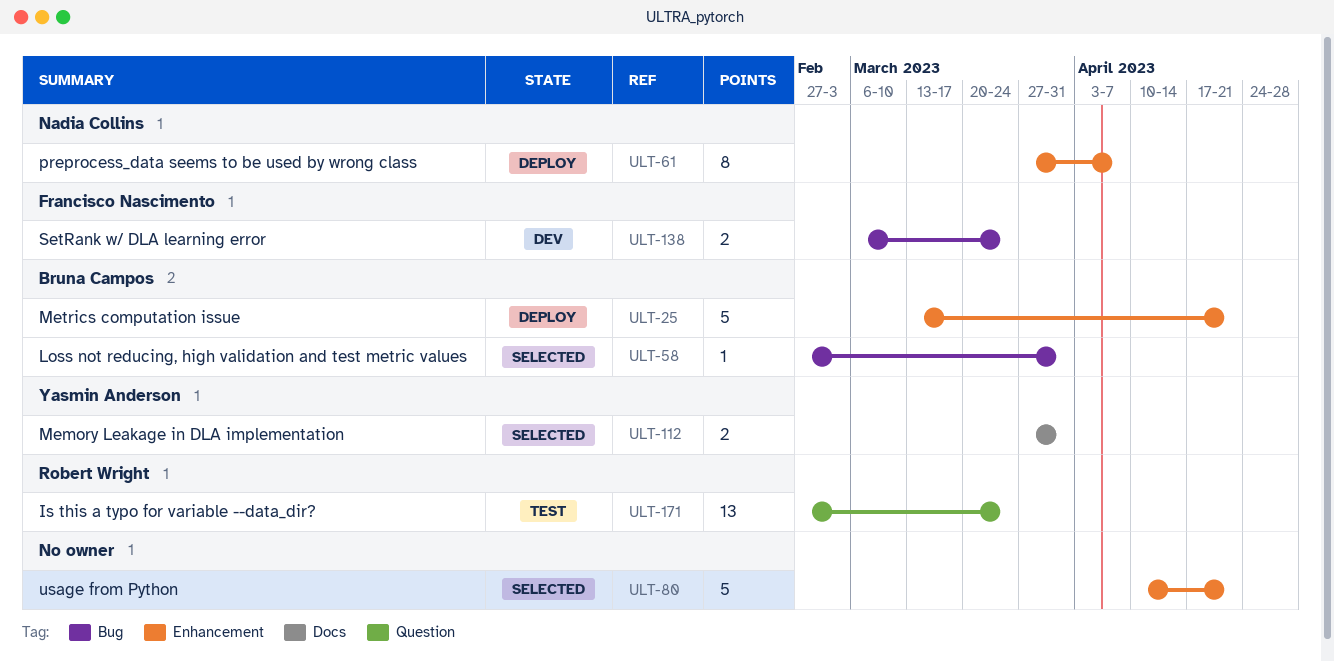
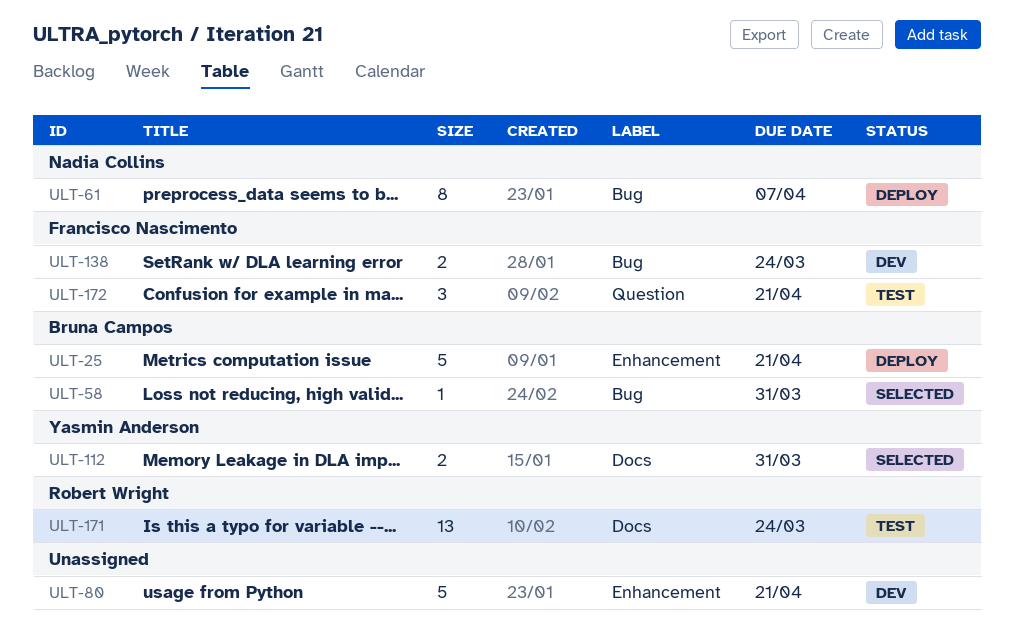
ULT-61, label: Enhancement -> Bug
ULT-80, status: Selected -> Dev
ULT-171, label: Question -> Docs
ULT-172: none -> present

